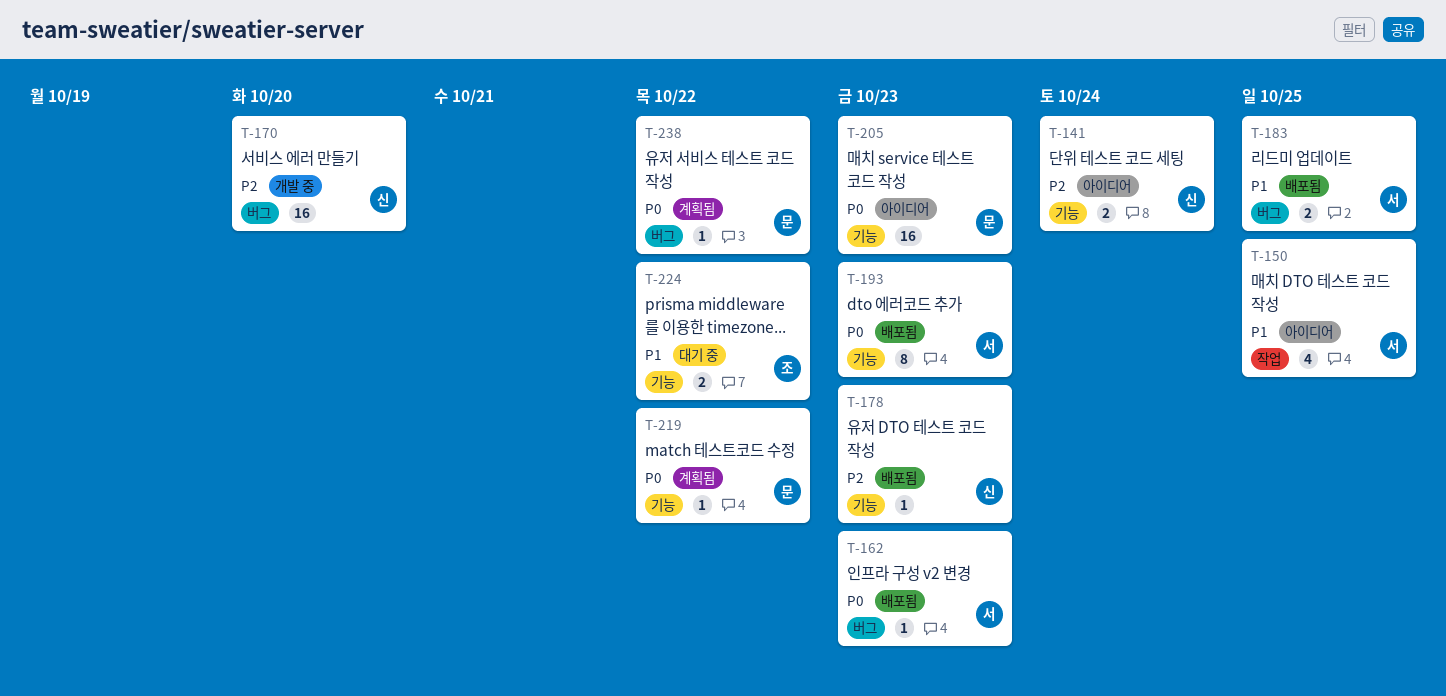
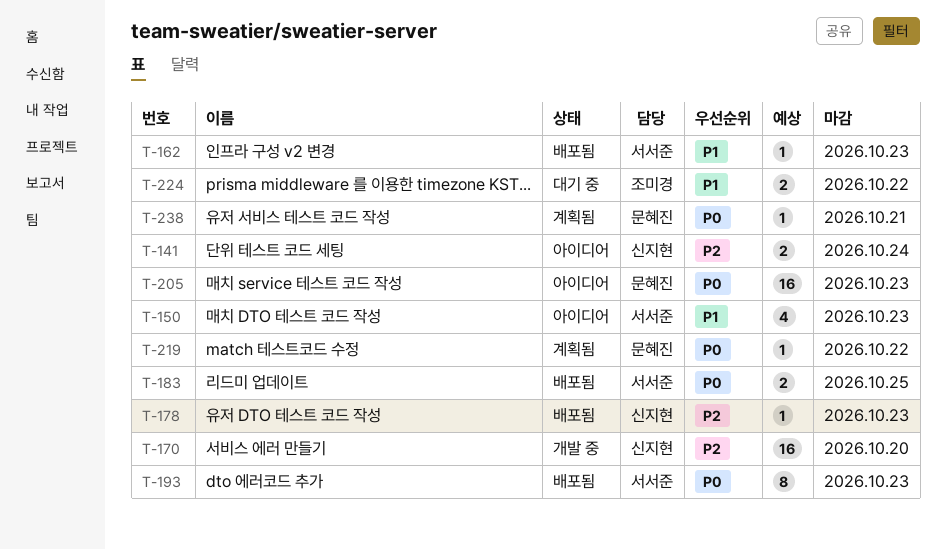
T-150, due: Oct 25 -> Oct 23
T-162, priority: P0 -> P1
T-183, priority: P1 -> P0
T-238, due: Oct 22 -> Oct 21

